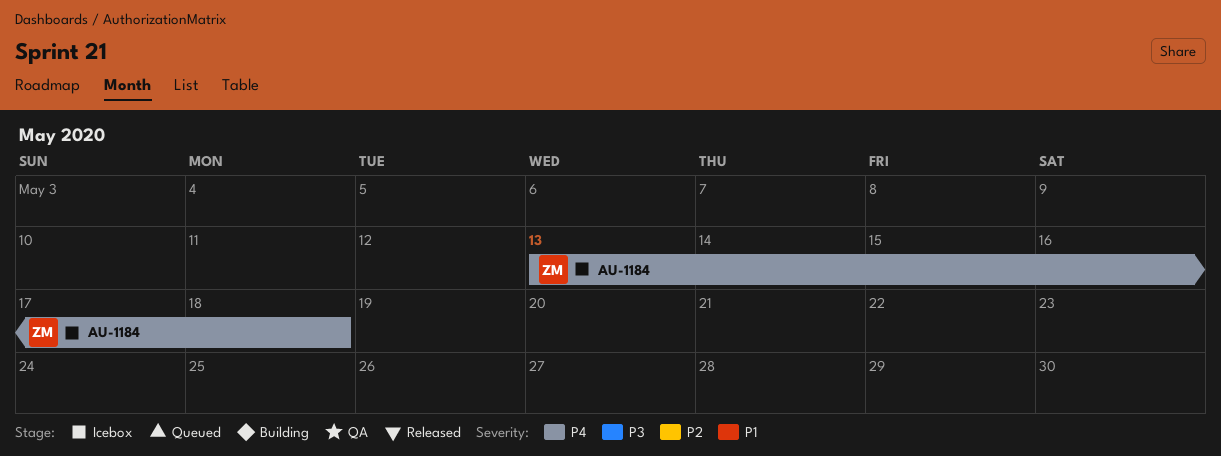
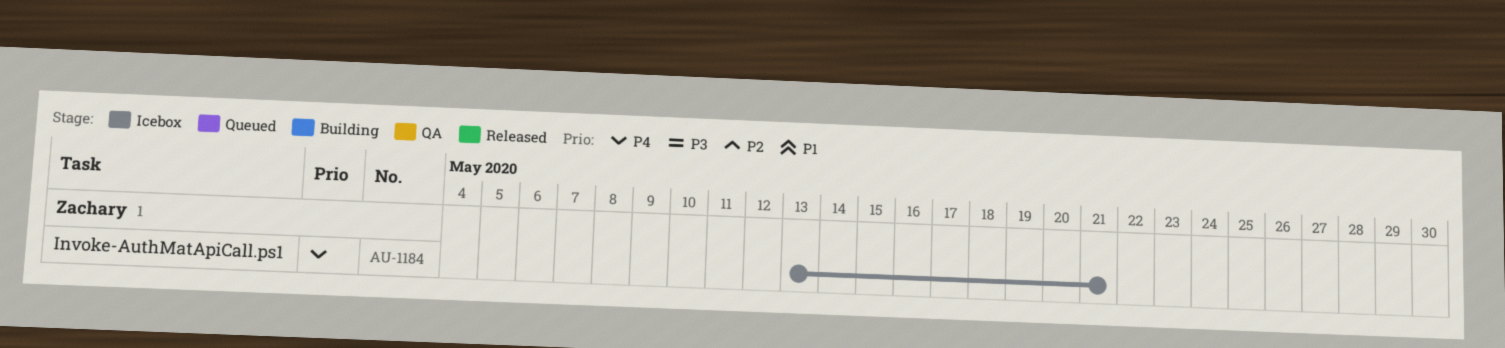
AU-1184, due: May 18 -> May 21

